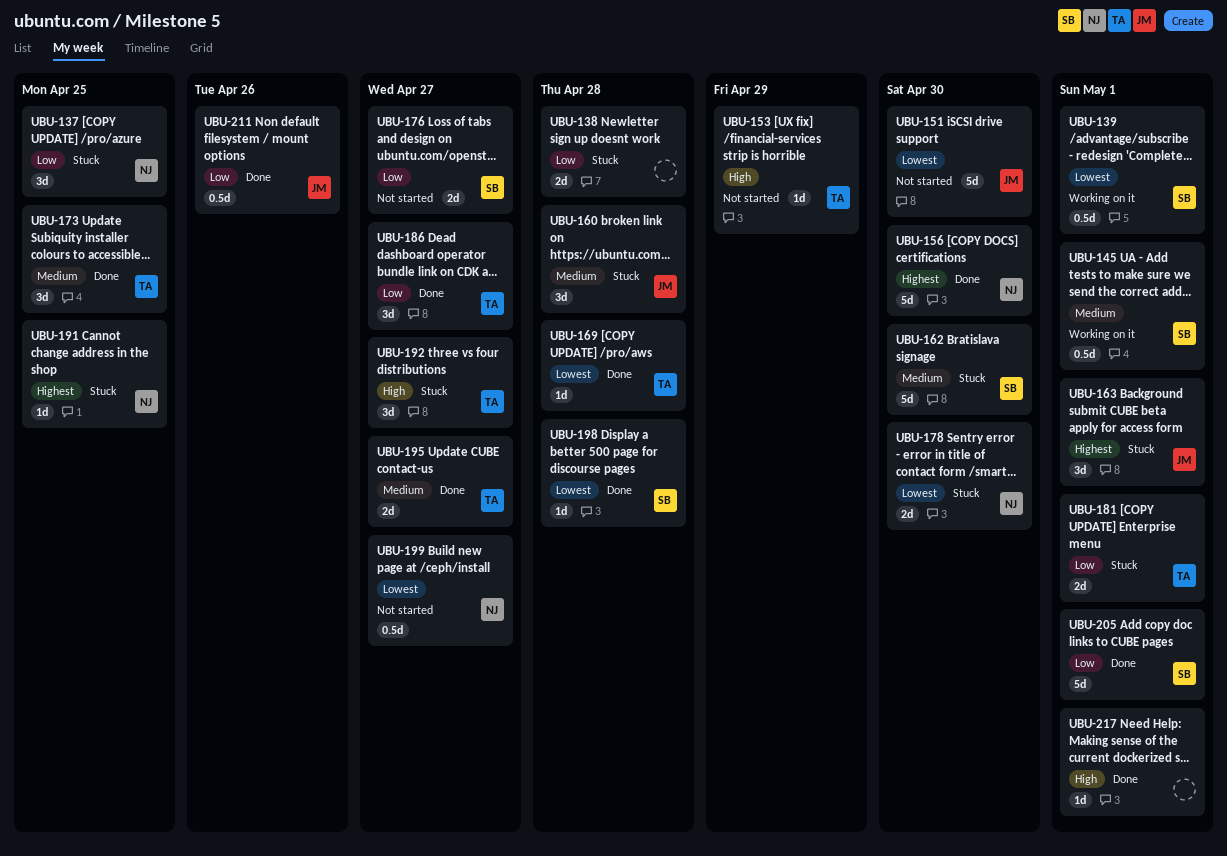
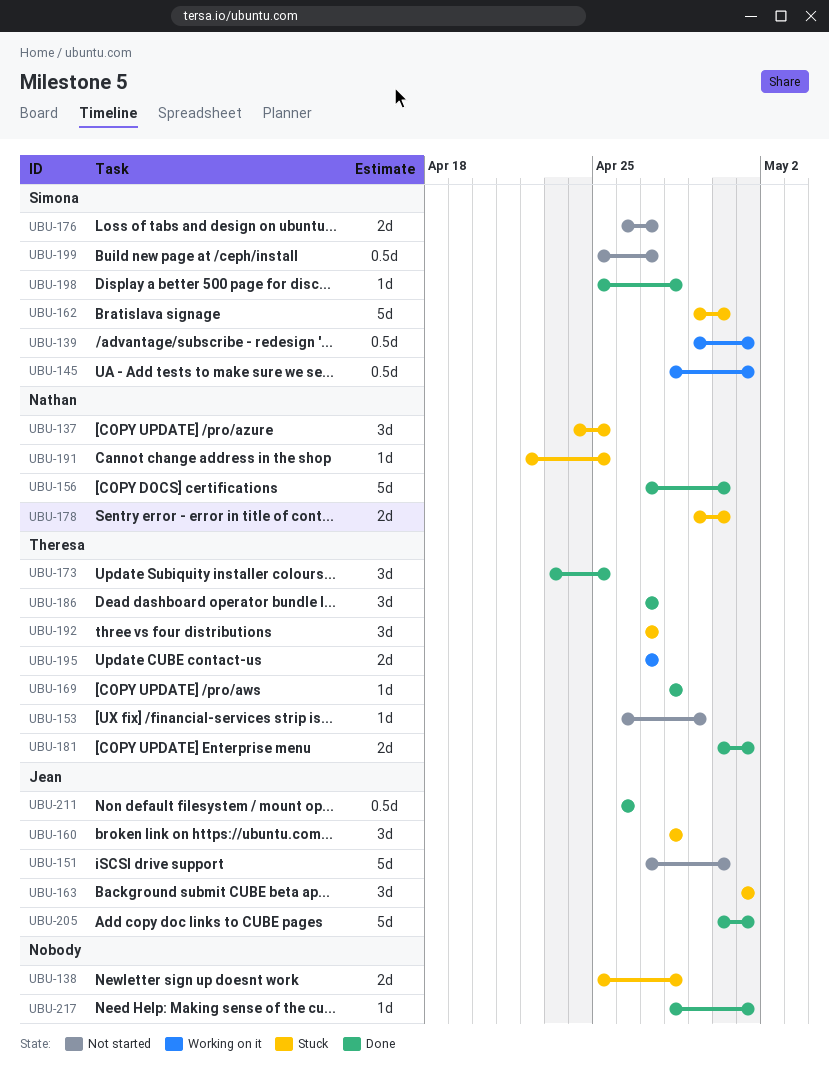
UBU-181, status: Stuck -> Done
UBU-195, status: Done -> Working on it
UBU-199, owner: Nathan -> Simona
UBU-205, owner: Simona -> Jean

